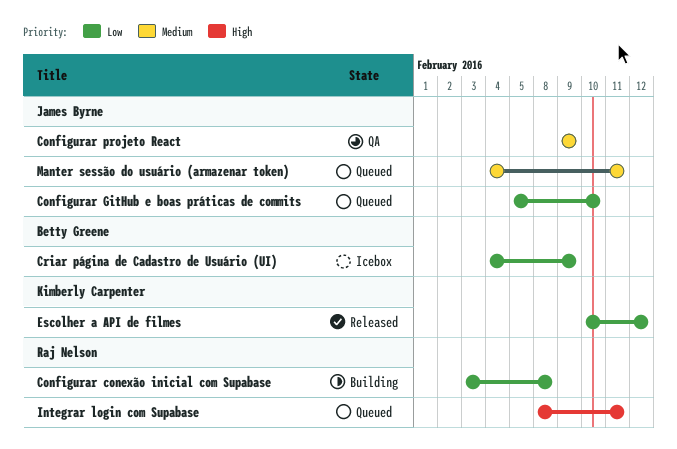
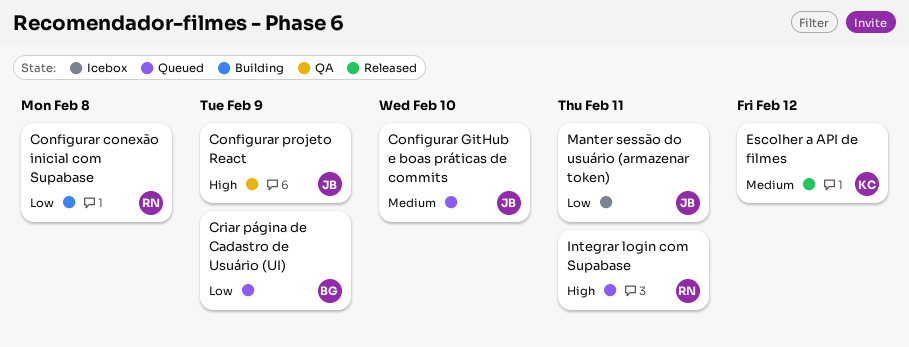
Configurar GitHub e boas práticas de commits, priority: Low -> Medium
Configurar projeto React, priority: Medium -> High
Criar página de Cadastro de Usuário (UI), status: Icebox -> Queued
Escolher a API de filmes, priority: Low -> Medium
Manter sessão do usuário (armazenar token), status: Queued -> Icebox
Manter sessão do usuário (armazenar token), priority: Medium -> Low

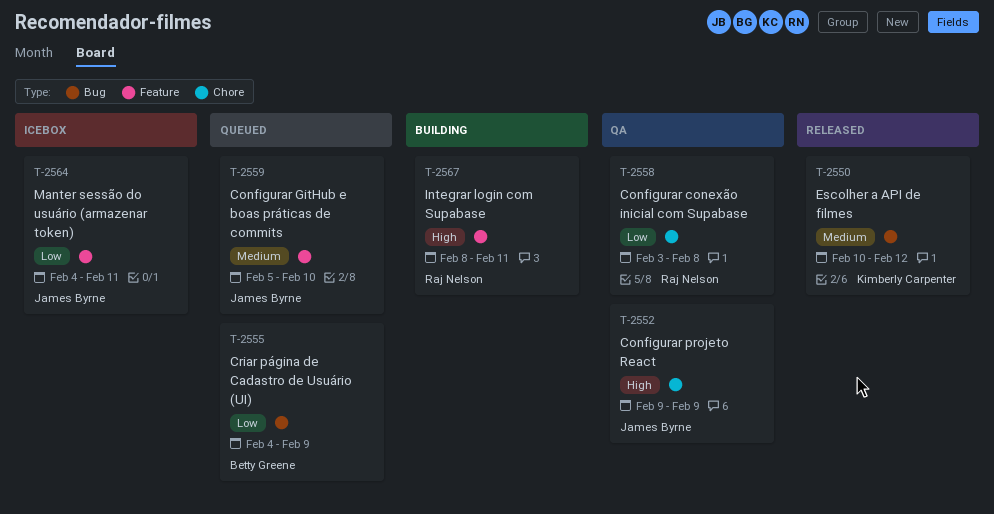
Configurar conexão inicial com Supabase, status: Building -> QA
Integrar login com Supabase, status: Queued -> Building

